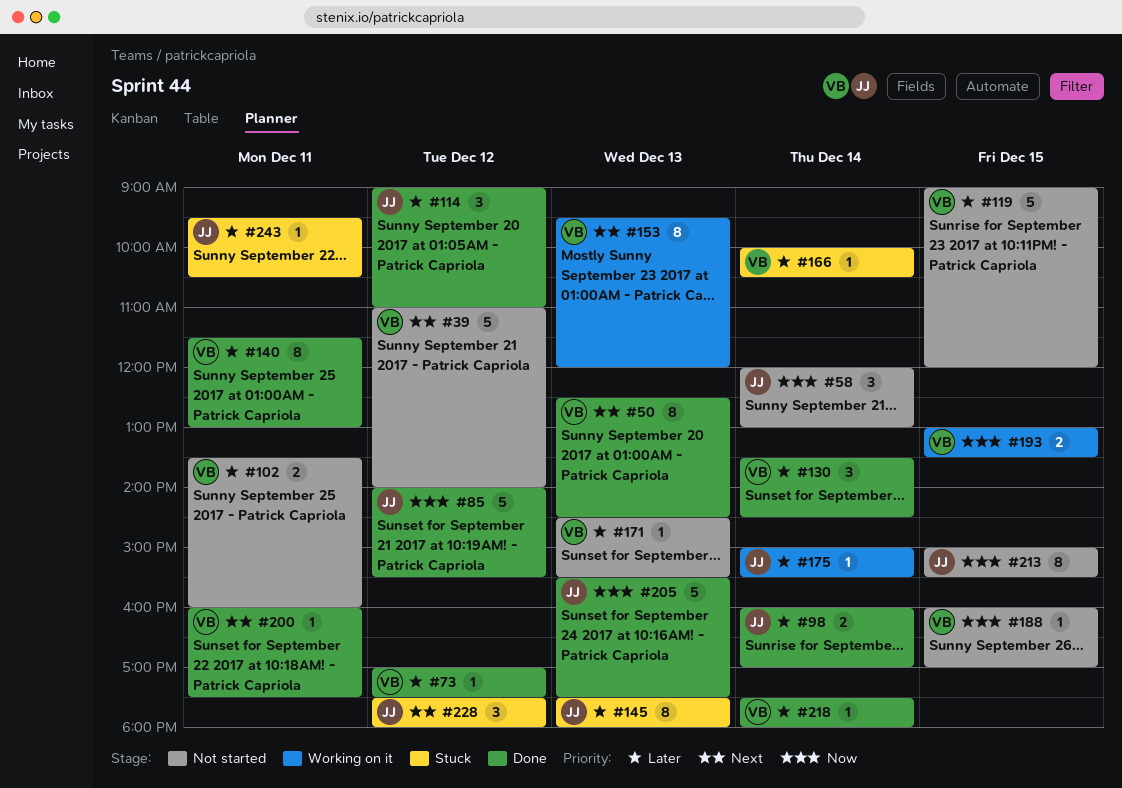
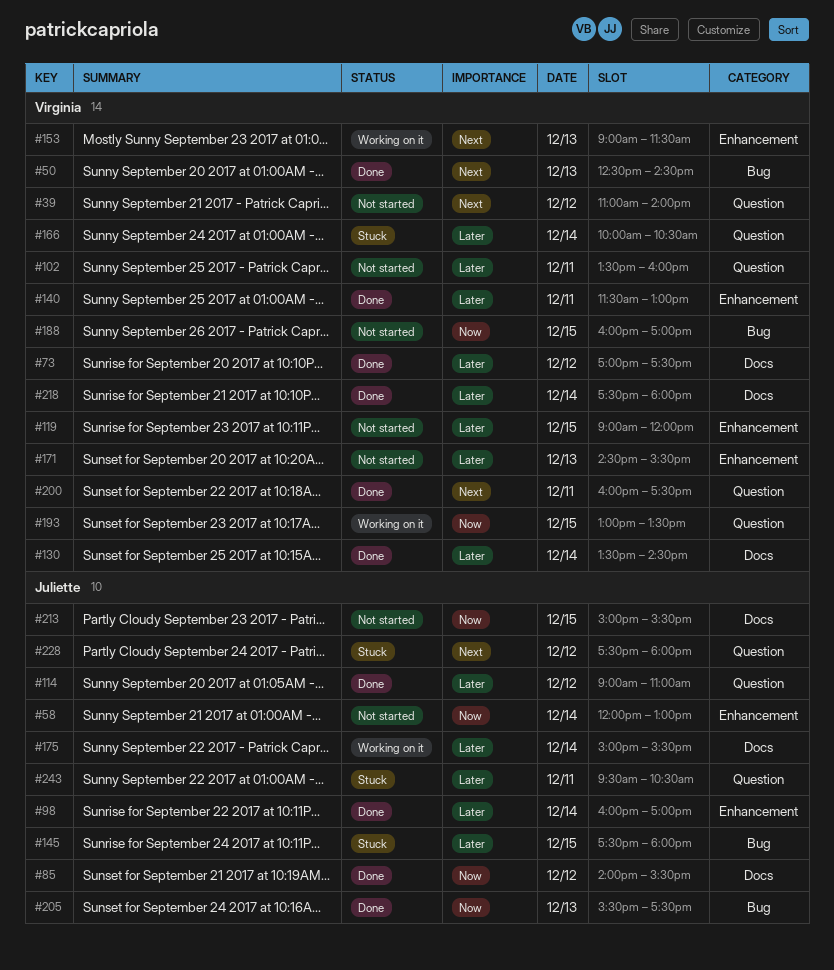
#145, day: Dec 13 -> Dec 15
#153, begins: 09:30 -> 09:00
#153, ends: 12:00 -> 11:30

